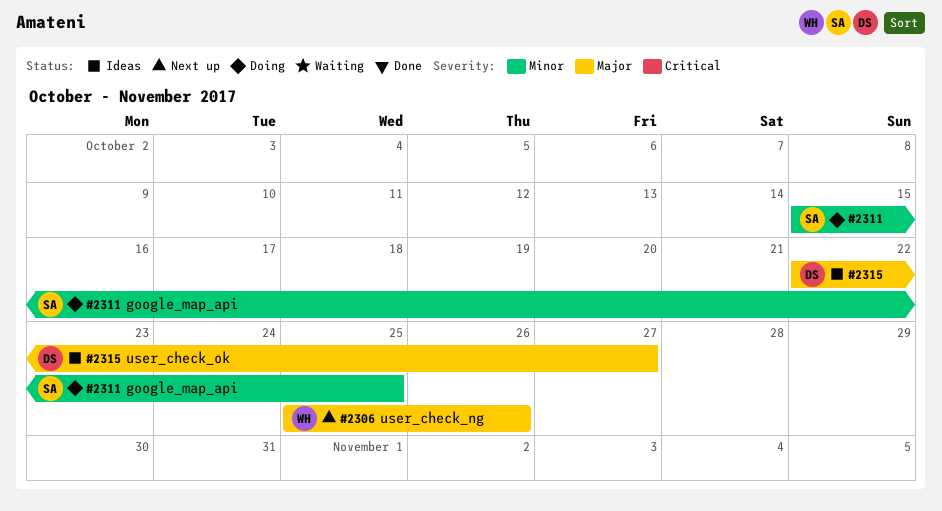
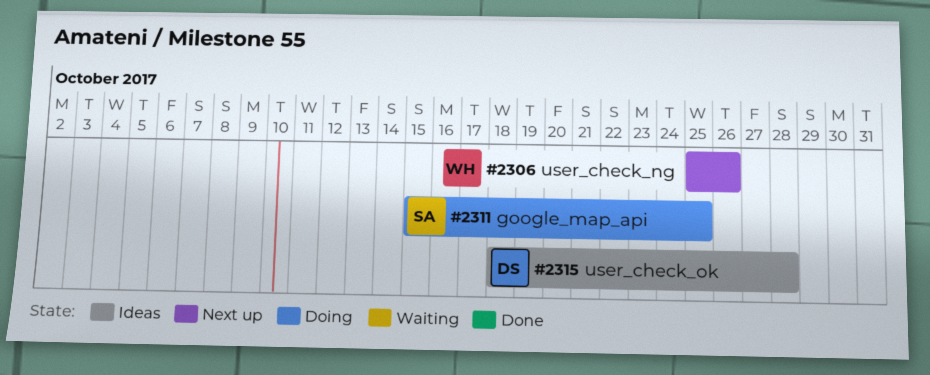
#2315, start: Oct 22 -> Oct 18
#2315, due: Oct 27 -> Oct 28

